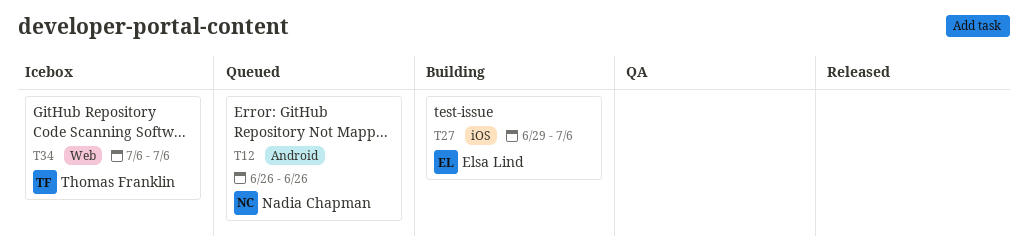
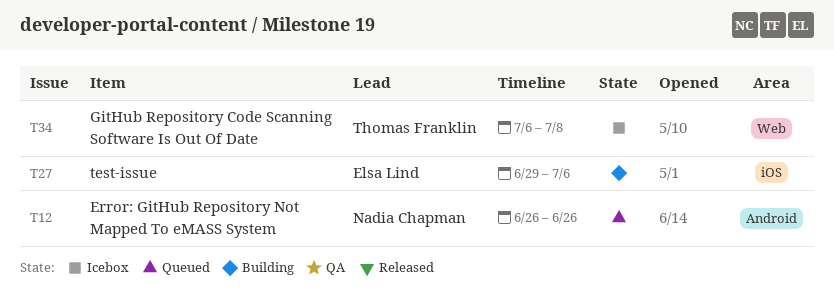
T34, due: Jul 6 -> Jul 8

